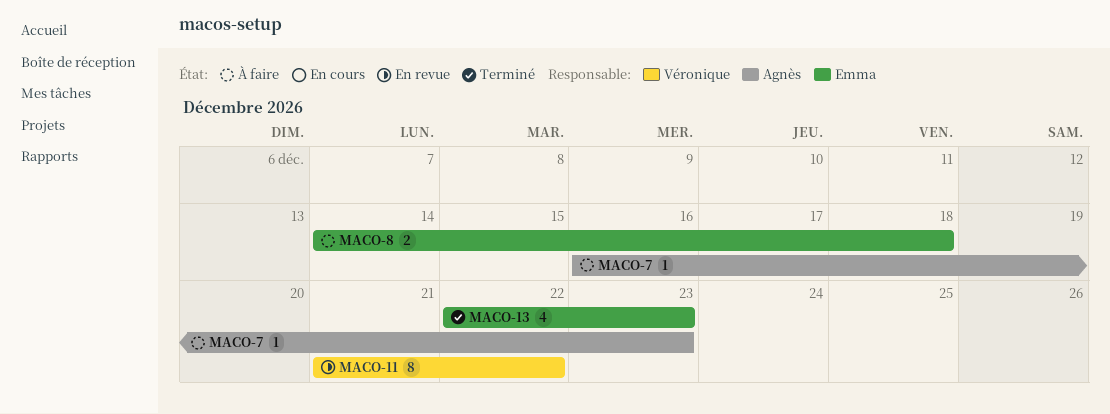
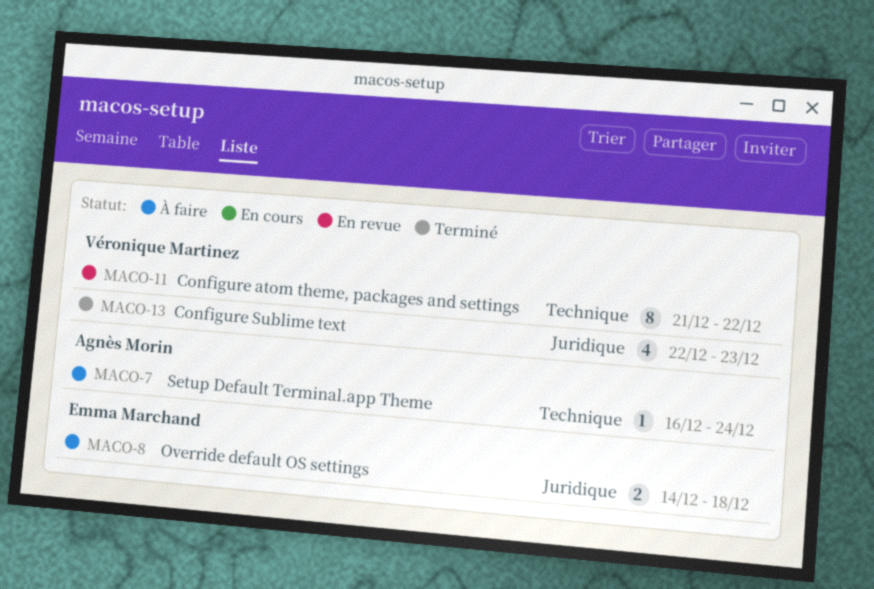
MACO-7, due: Dec 23 -> Dec 24
MACO-13, owner: Emma Marchand -> Véronique Martinez

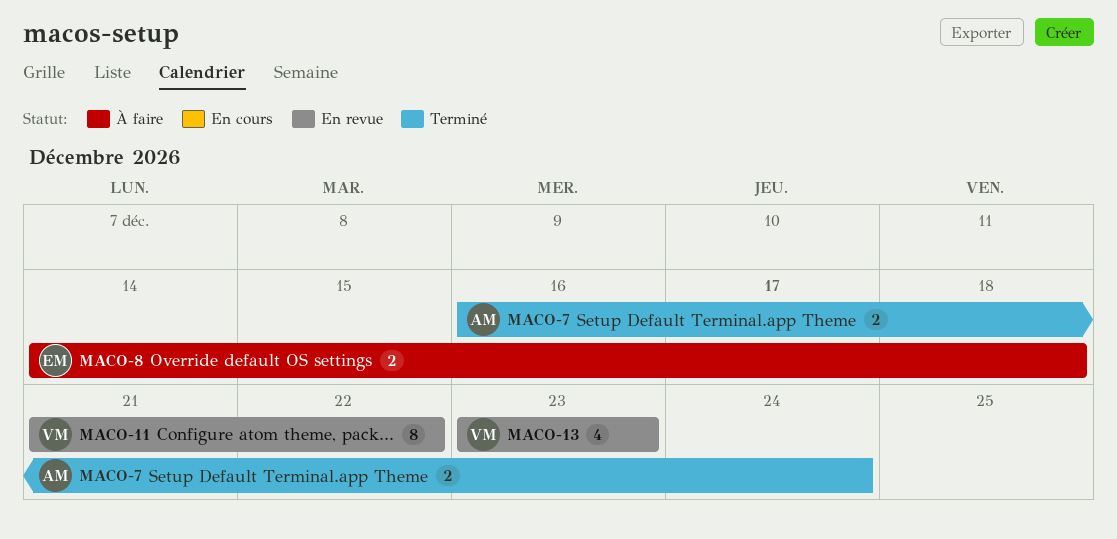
MACO-7, status: À faire -> Terminé
MACO-7, estimate: 1 -> 2
MACO-13, status: Terminé -> En revue
MACO-13, start: Dec 22 -> Dec 23

